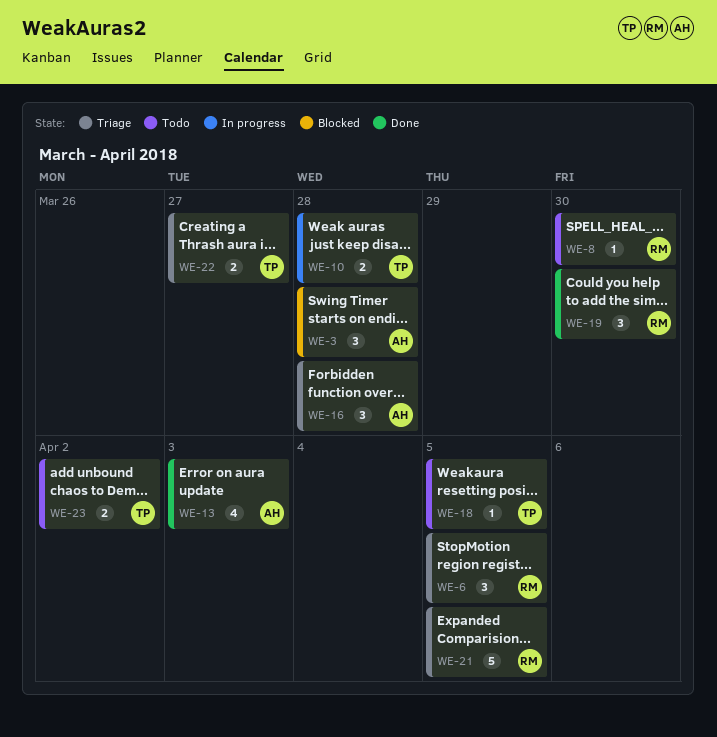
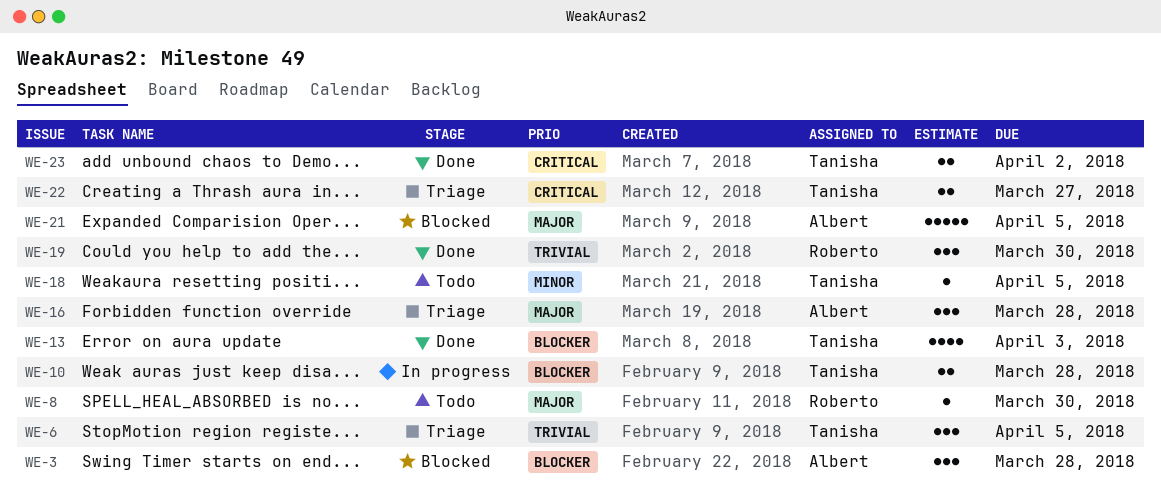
WE-6, owner: Roberto -> Tanisha
WE-13, owner: Albert -> Tanisha
WE-21, status: Triage -> Blocked
WE-21, owner: Roberto -> Albert
WE-23, status: Todo -> Done

